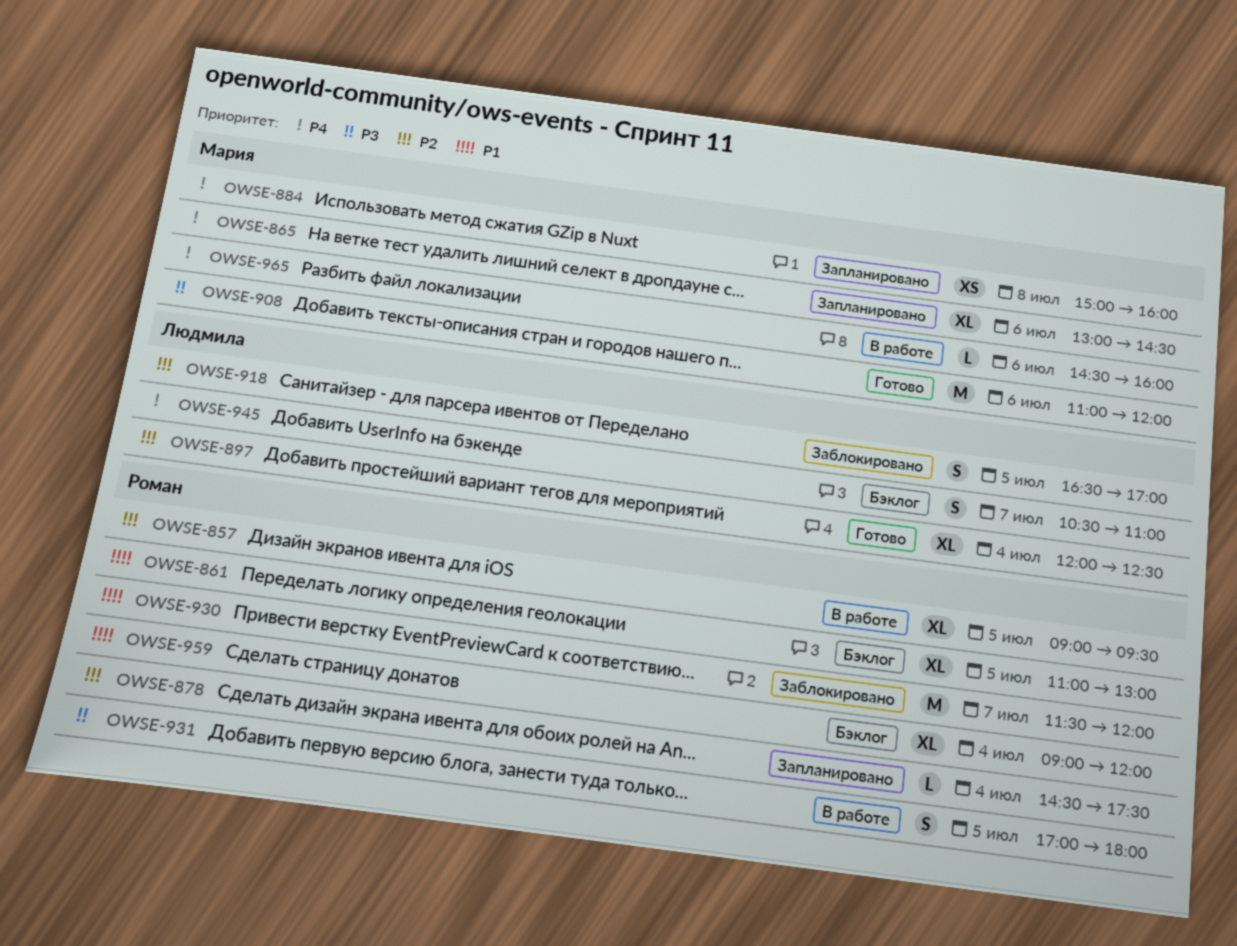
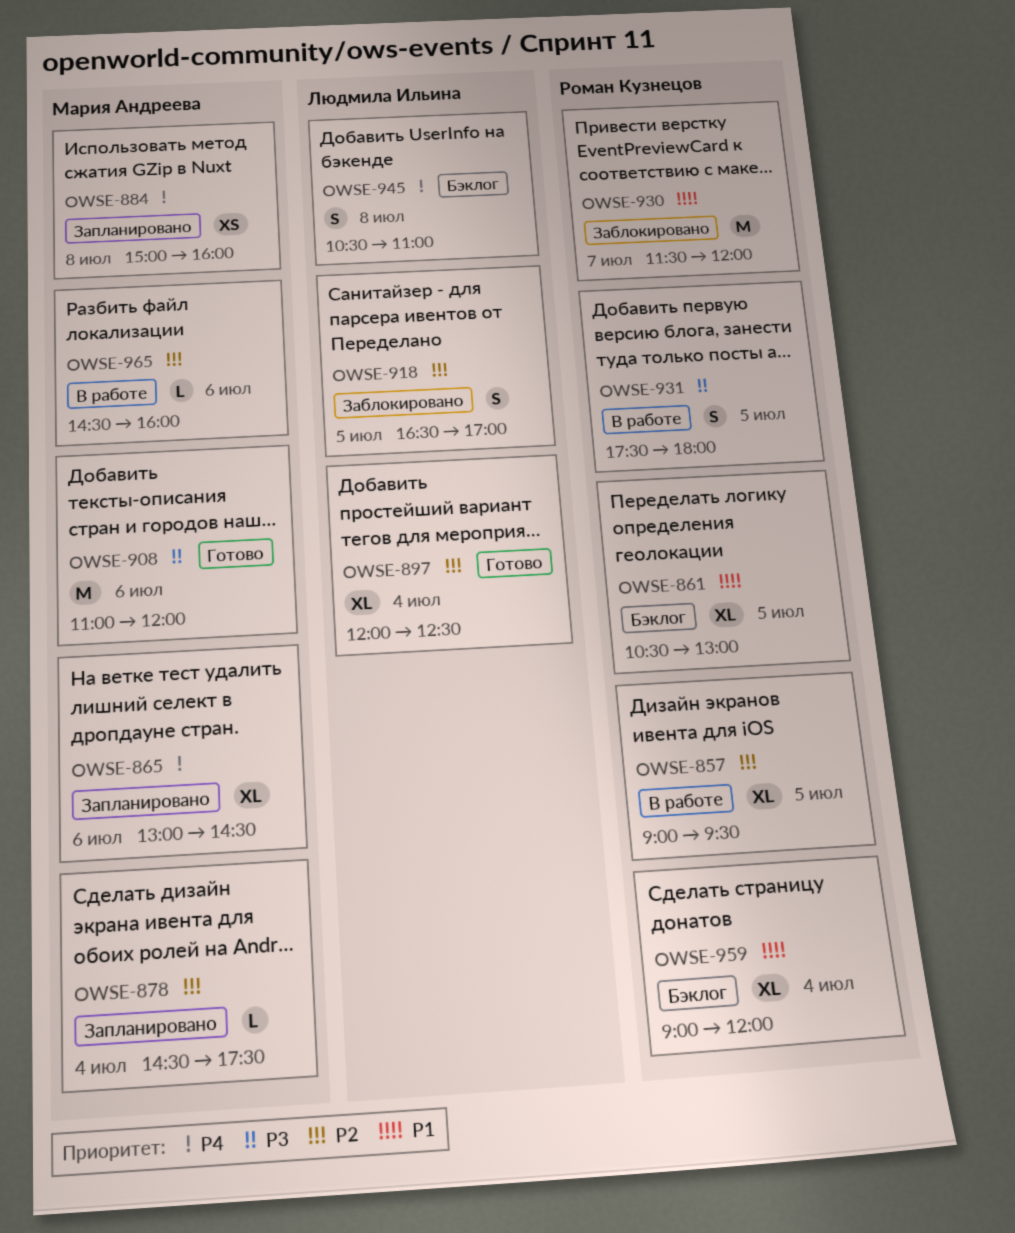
OWSE-861, begins: 11:00 -> 10:30
OWSE-878, owner: Роман Кузнецов -> Мария Андреева
OWSE-931, begins: 17:00 -> 17:30
OWSE-945, day: Jul 7 -> Jul 8
OWSE-965, priority: P4 -> P2

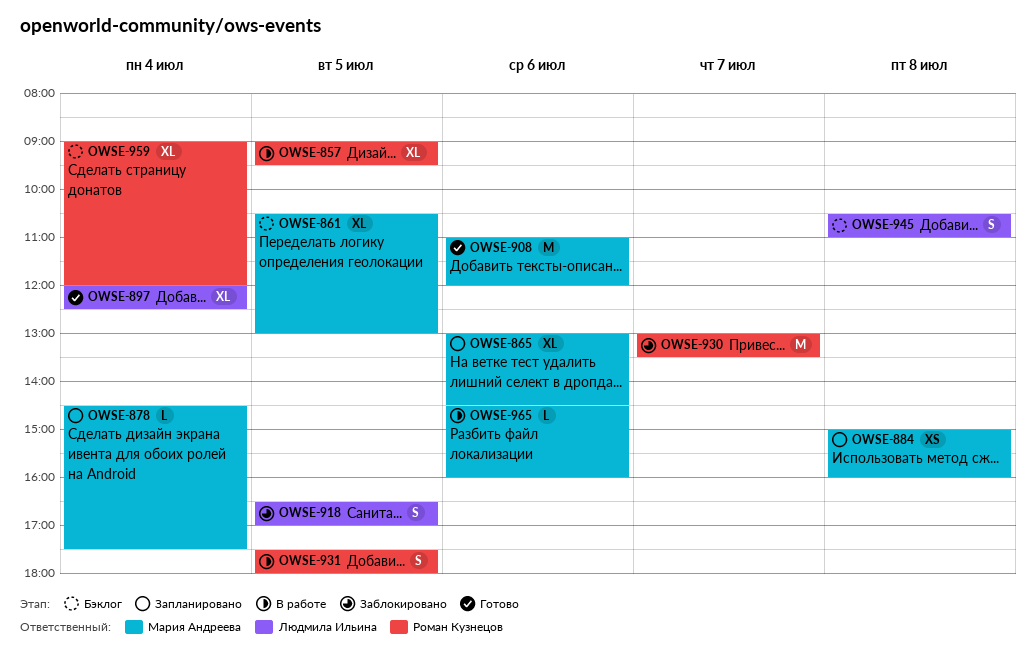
OWSE-861, owner: Роман Кузнецов -> Мария Андреева
OWSE-930, begins: 11:30 -> 13:00
OWSE-930, ends: 12:00 -> 13:30

